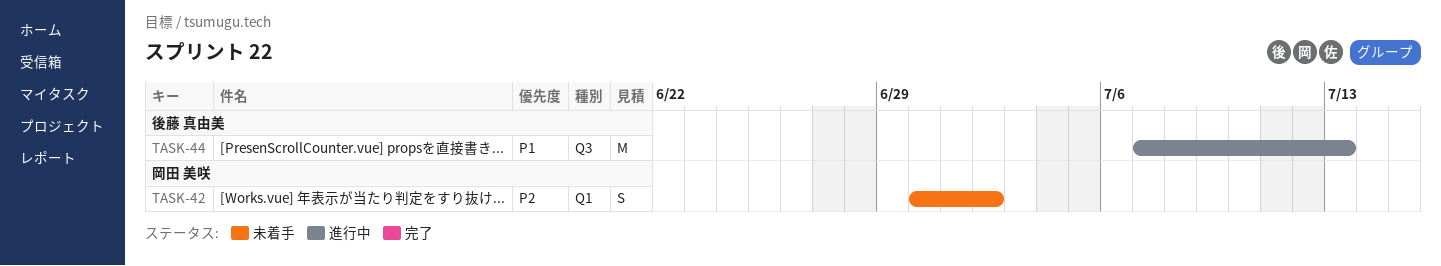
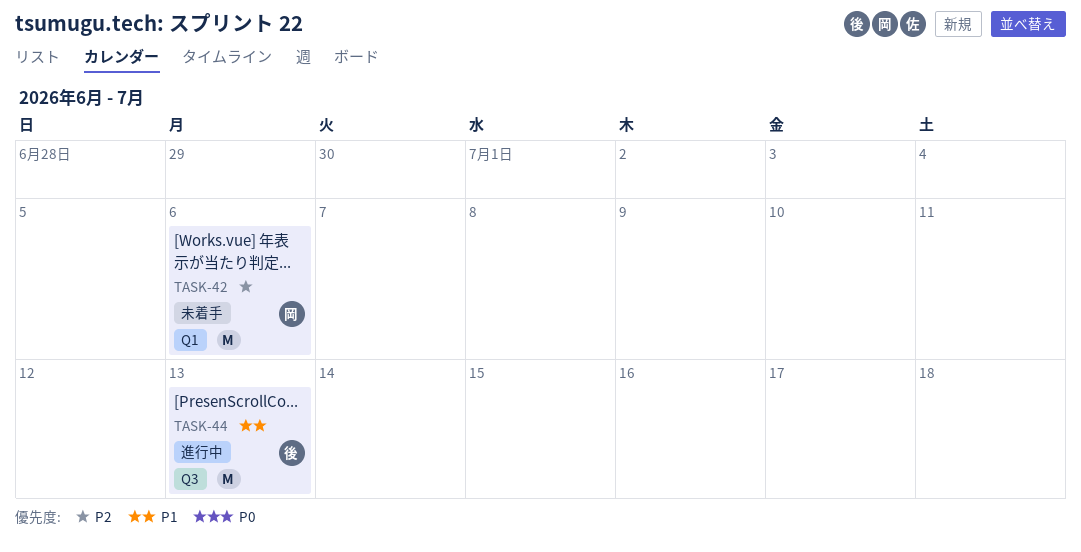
TASK-42, estimate: S -> M
TASK-42, due: Jul 2 -> Jul 6

